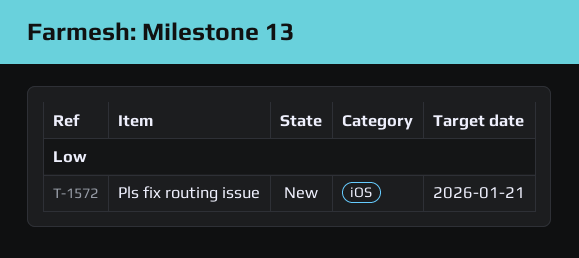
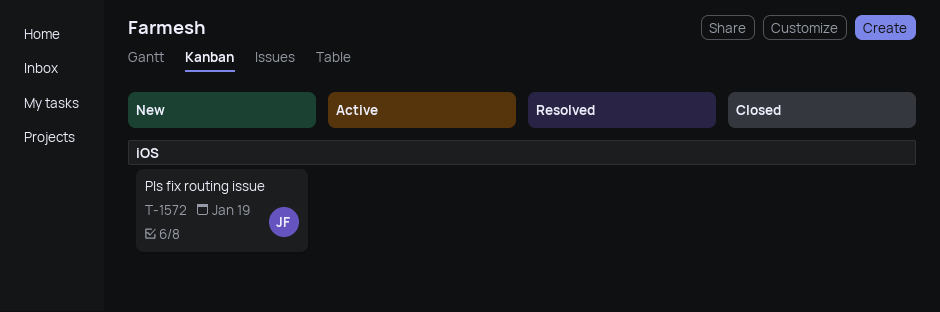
T-1572, due: Jan 21 -> Jan 19

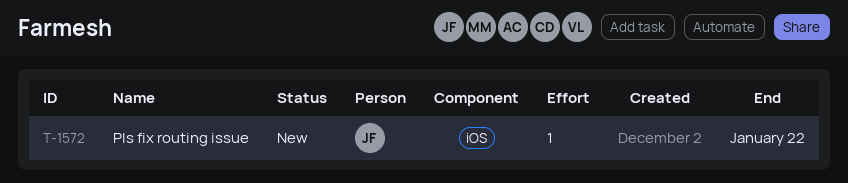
T-1572, due: Jan 19 -> Jan 22

